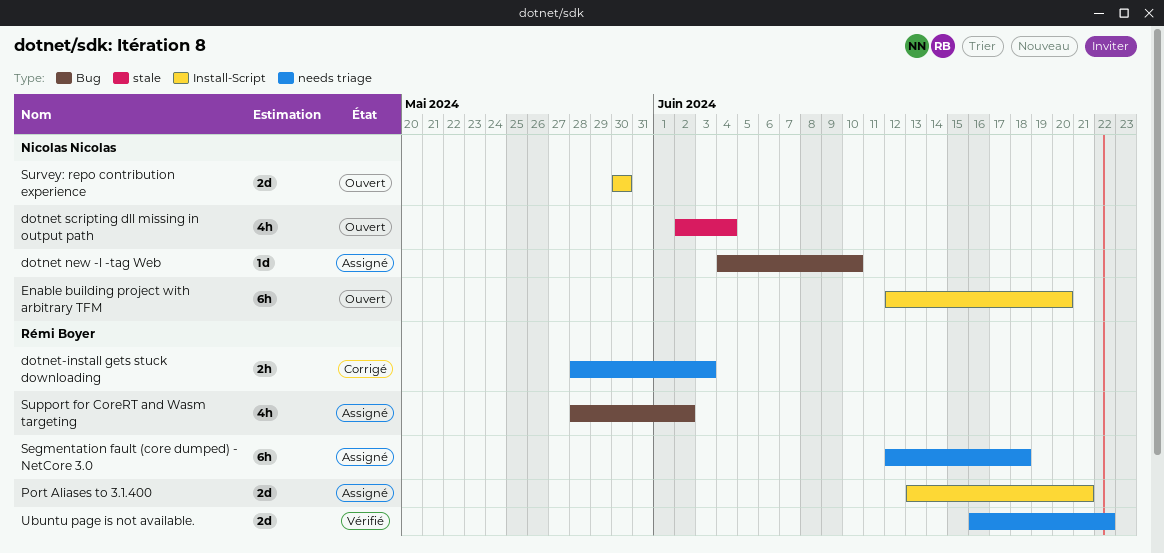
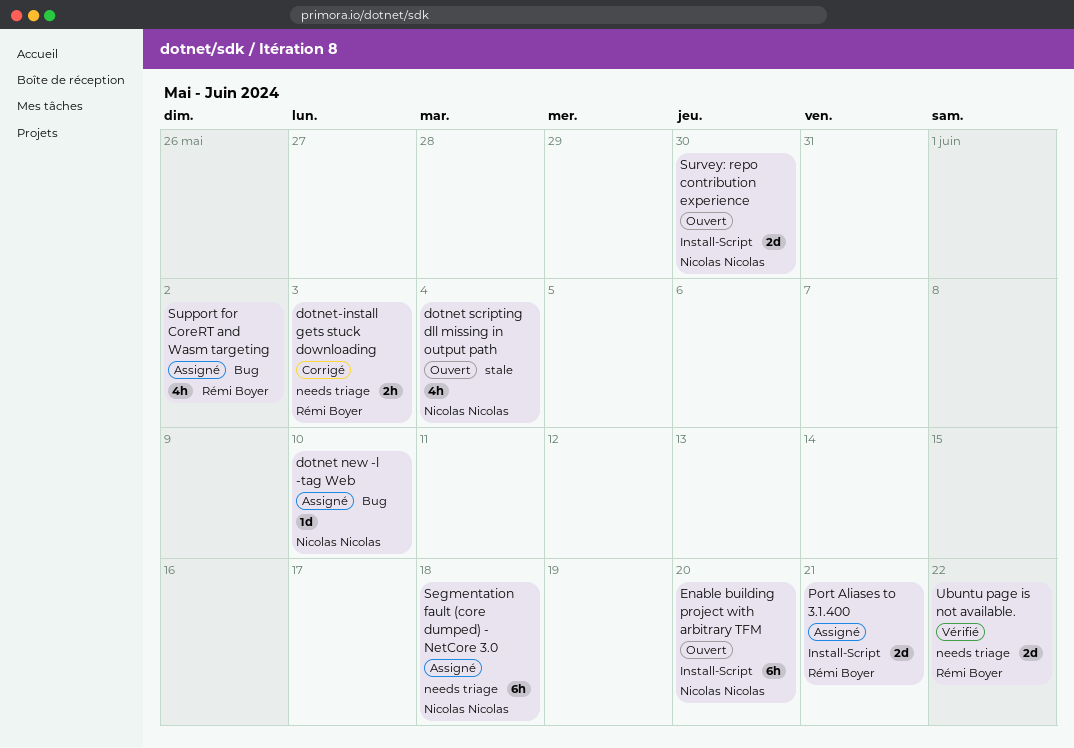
Segmentation fault (core dumped) - NetCore 3.0, owner: Rémi Boyer -> Nicolas Nicolas

